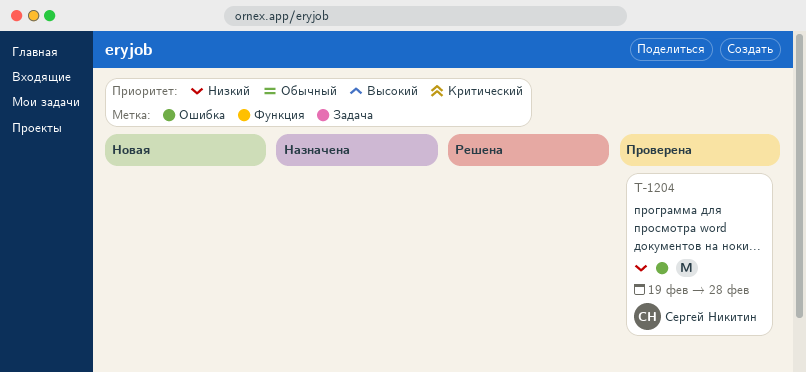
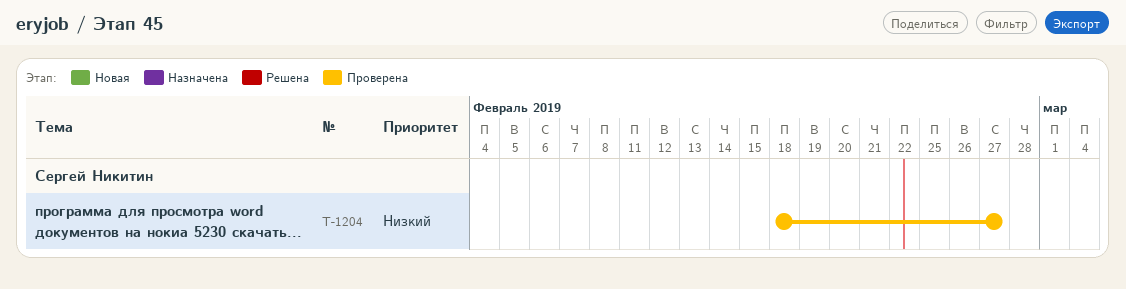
T-1204, start: Feb 19 -> Feb 18
T-1204, due: Feb 28 -> Feb 27

